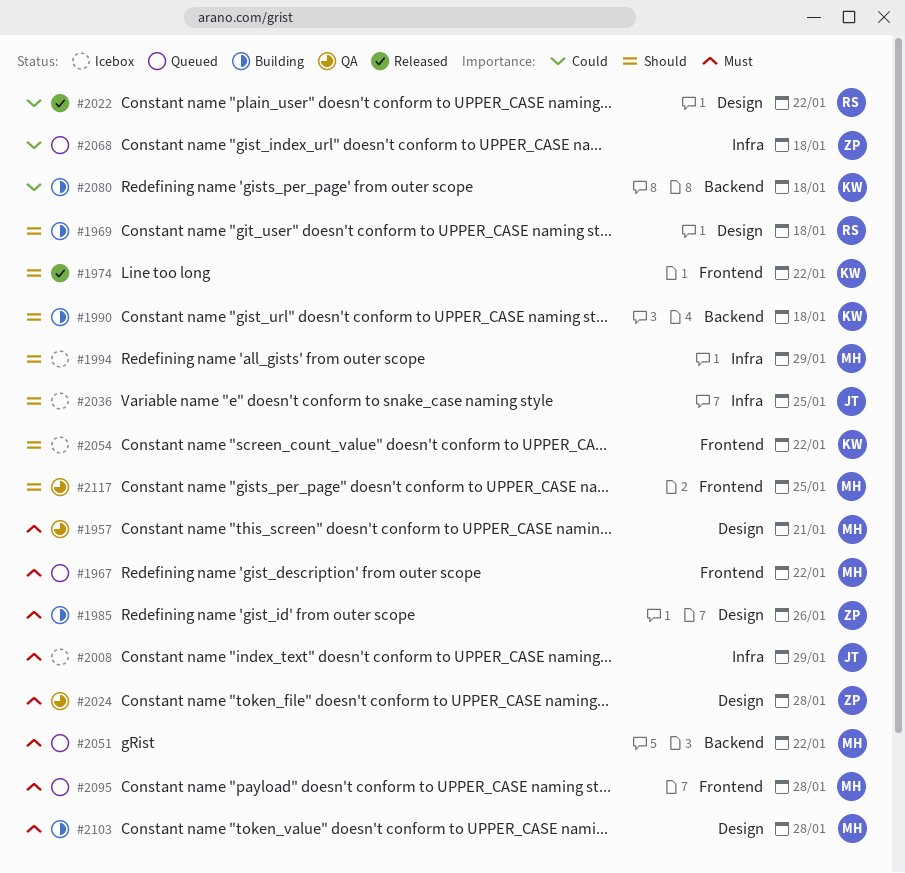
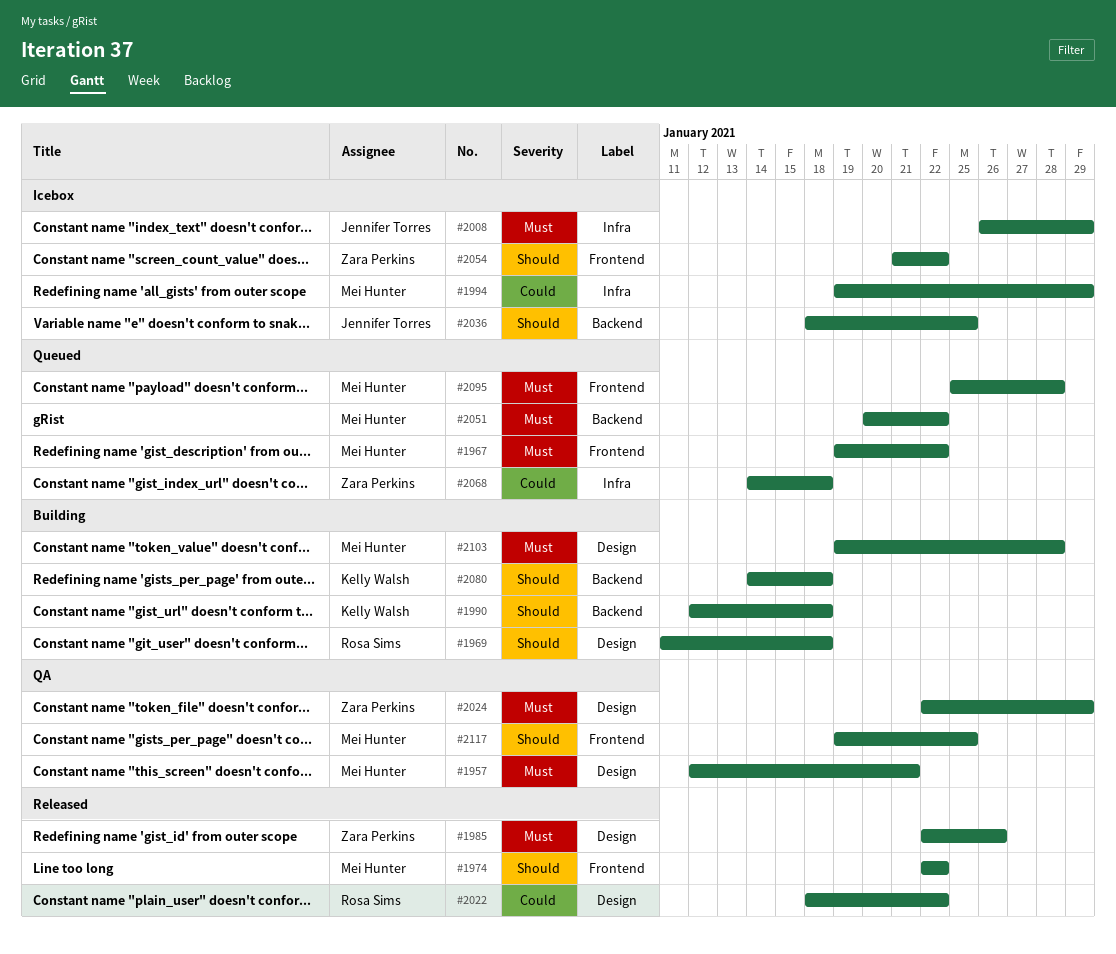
#1974, owner: Kelly Walsh -> Mei Hunter
#1985, status: Building -> Released
#1994, priority: Should -> Could
#2024, due: Jan 28 -> Jan 29
#2036, label: Infra -> Backend
#2054, owner: Kelly Walsh -> Zara Perkins
#2080, priority: Could -> Should

